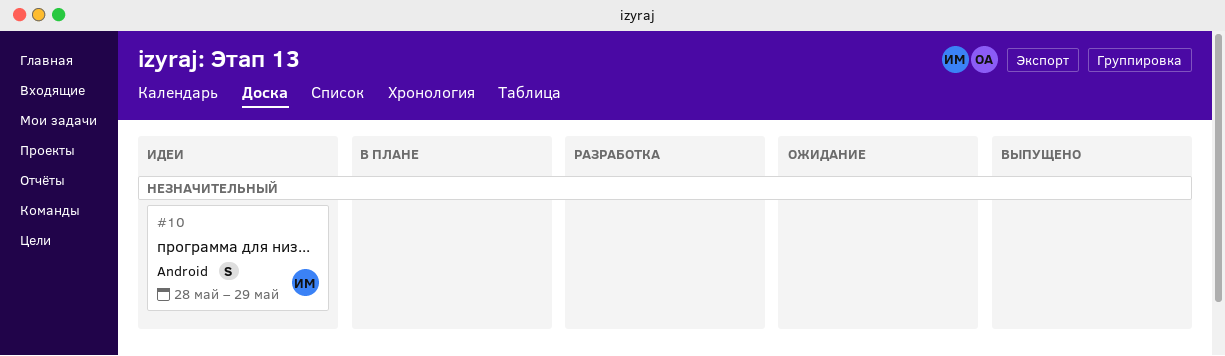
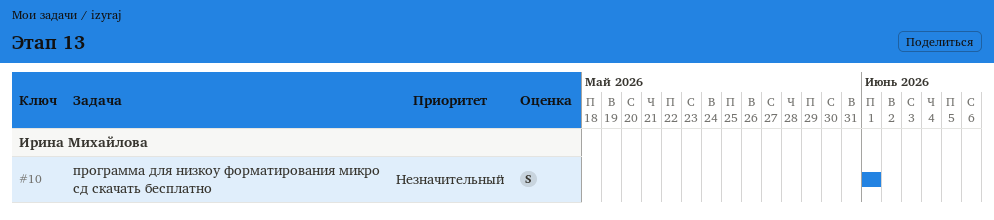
#10, start: May 28 -> Jun 1
#10, due: May 29 -> Jun 1

